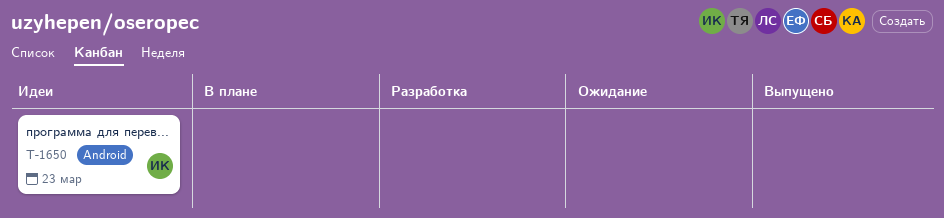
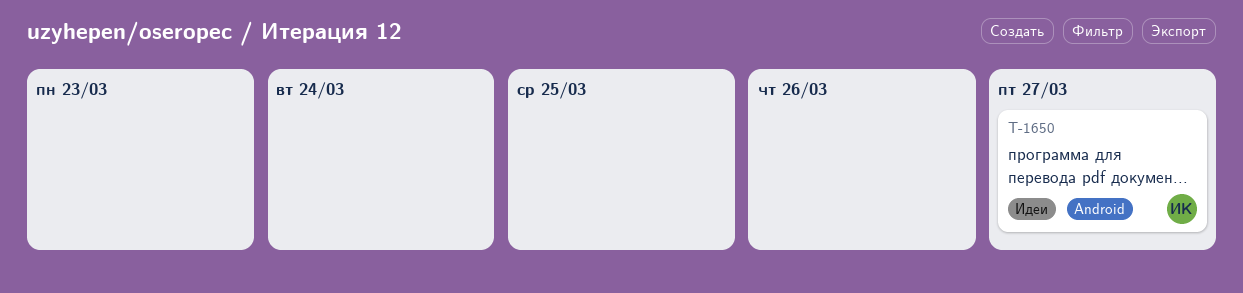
T-1650, due: Mar 23 -> Mar 27

